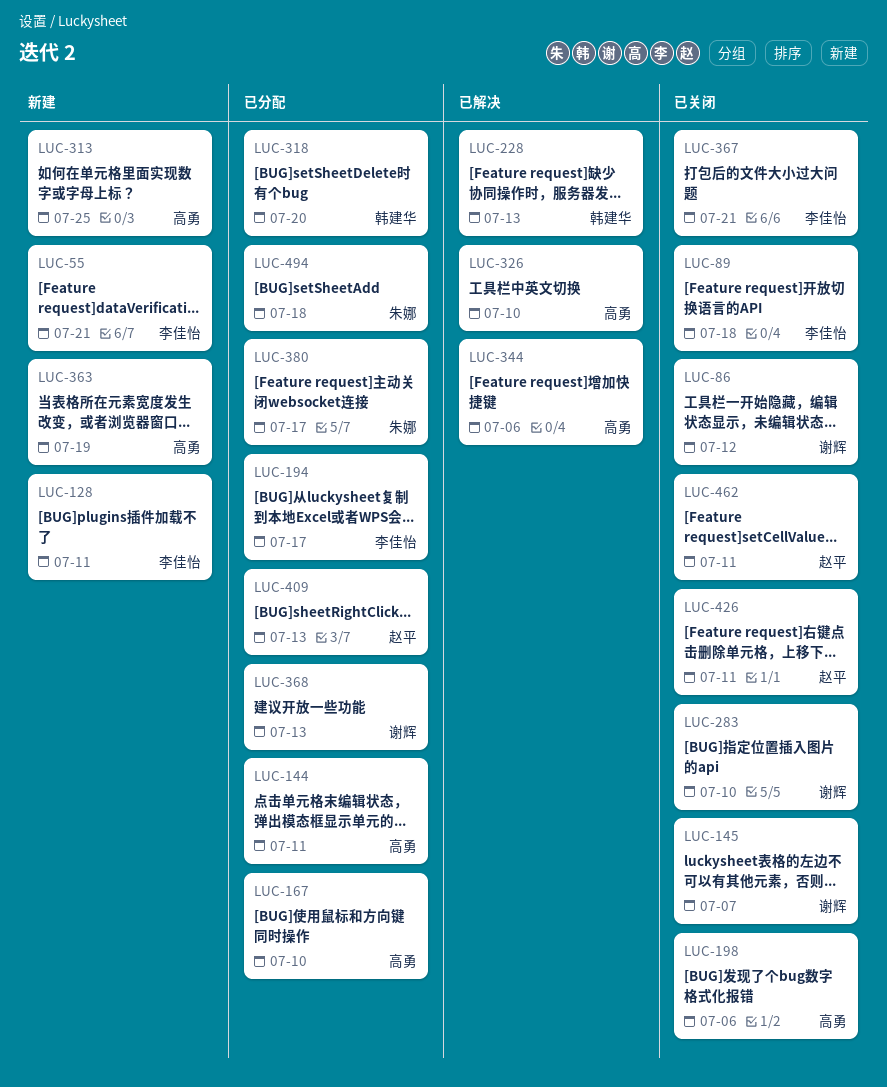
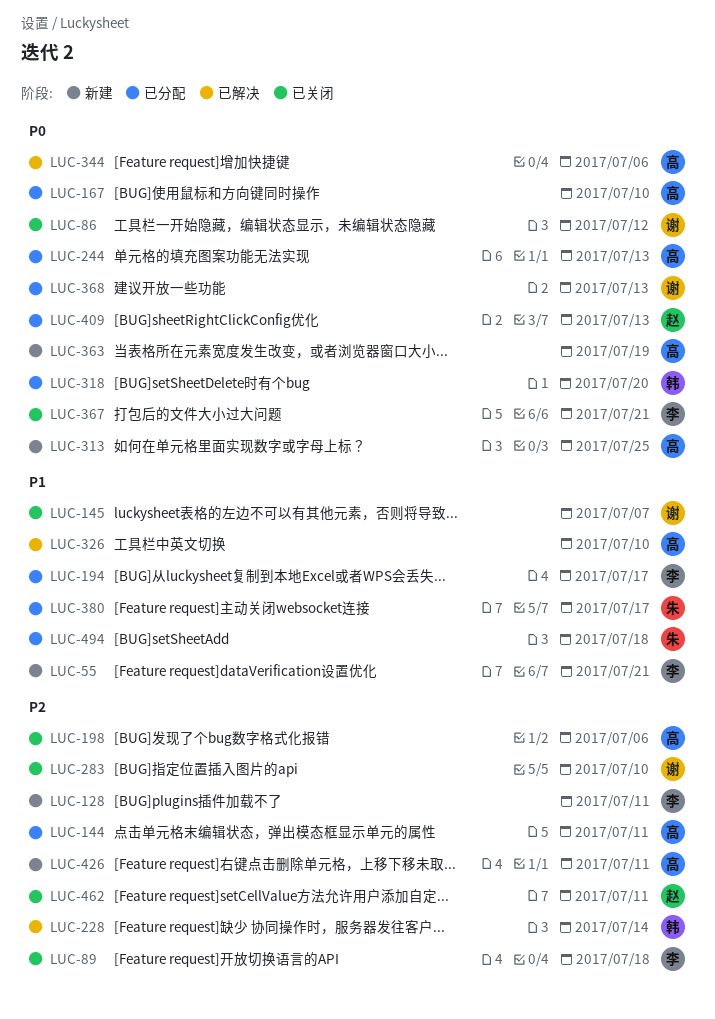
LUC-228, due: Jul 13 -> Jul 14
LUC-244: none -> present
LUC-426, status: 已关闭 -> 新建
LUC-426, owner: 赵平 -> 高勇

